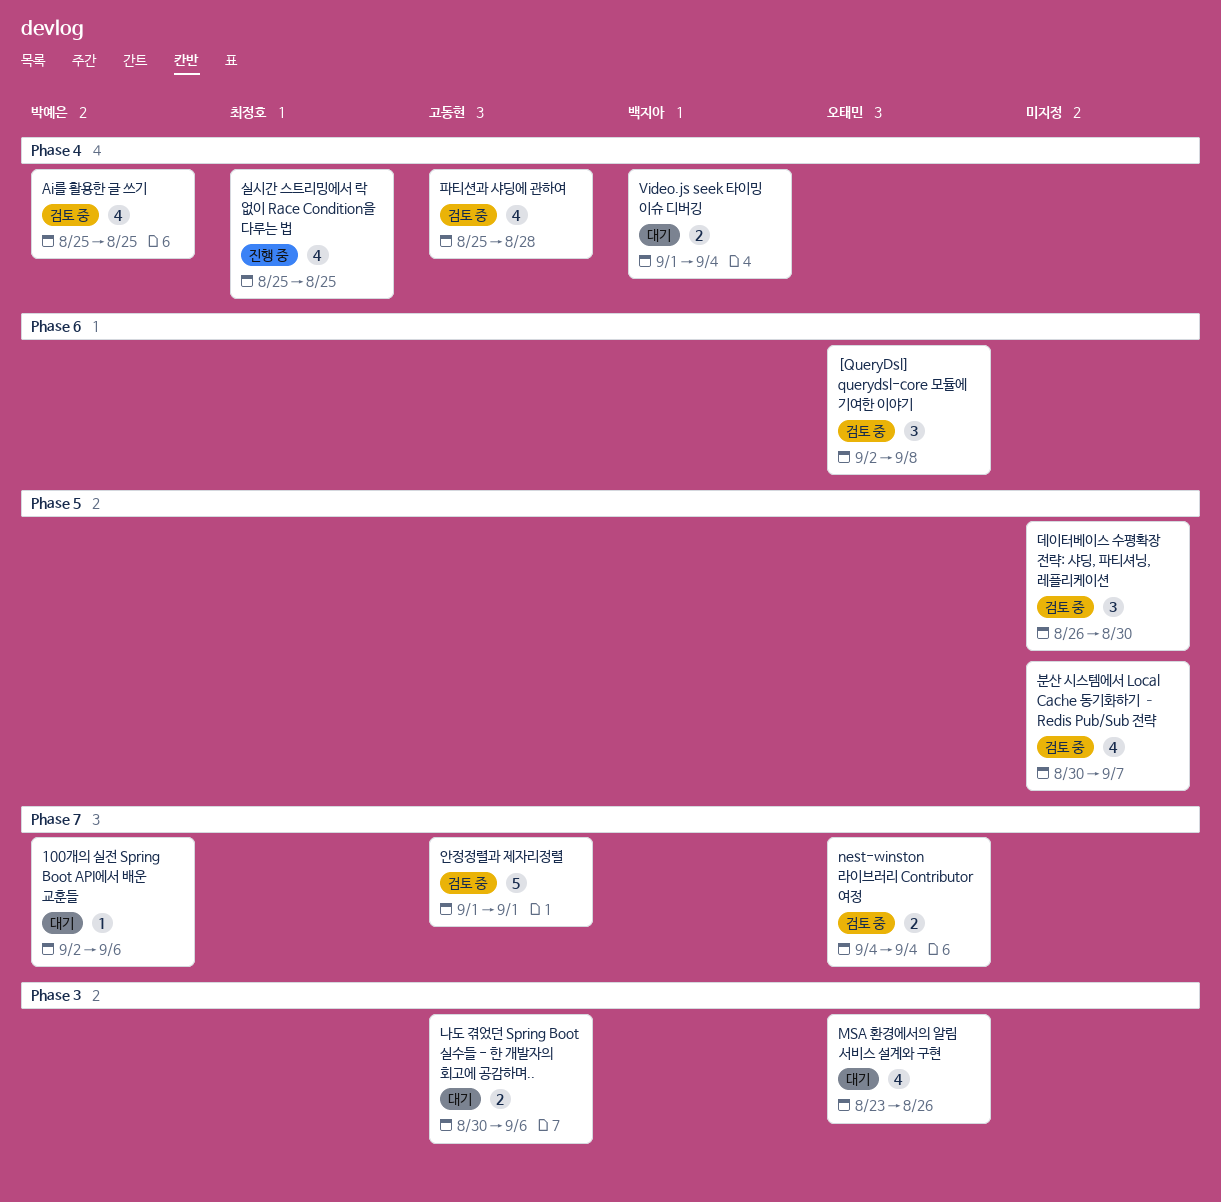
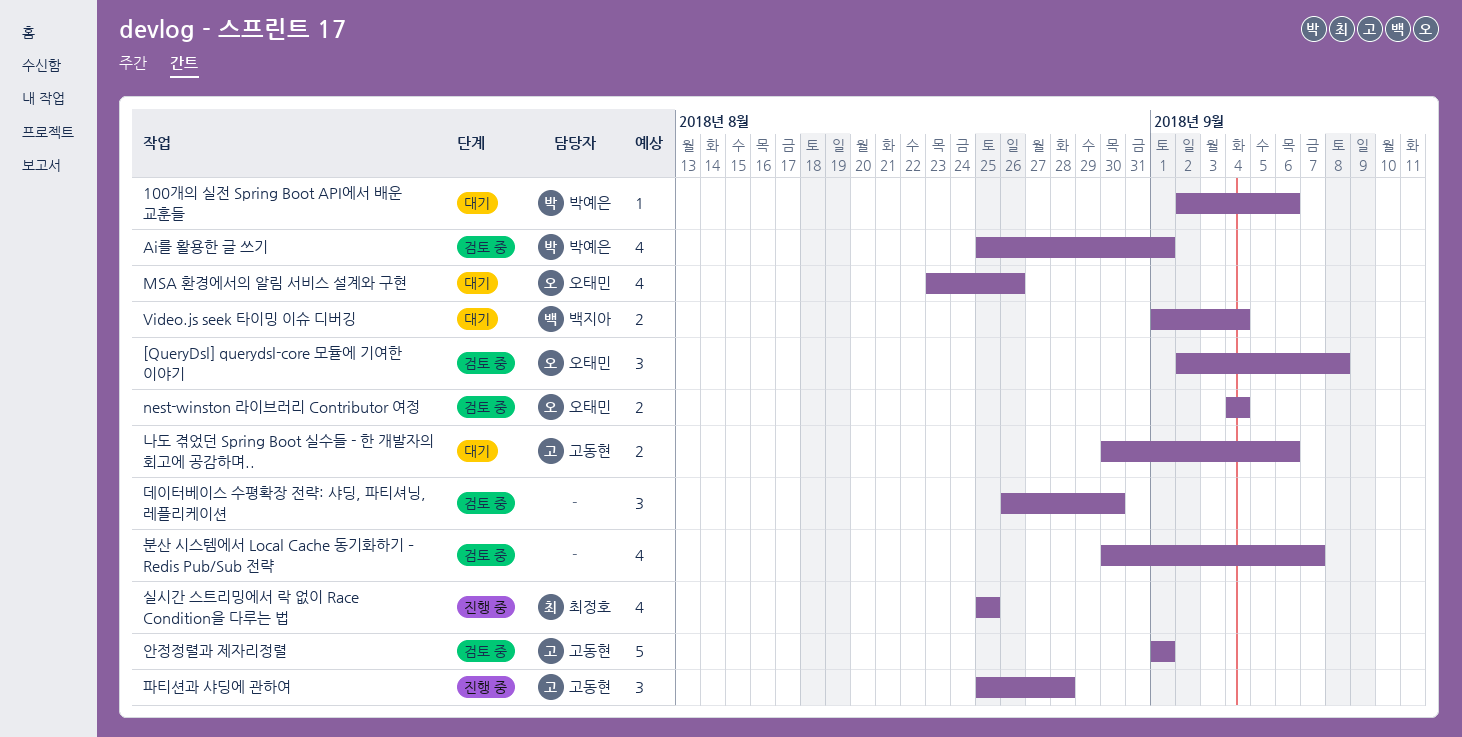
Ai를 활용한 글 쓰기, due: Aug 25 -> Sep 1
파티션과 샤딩에 관하여, status: 검토 중 -> 진행 중
파티션과 샤딩에 관하여, estimate: 4 -> 3

